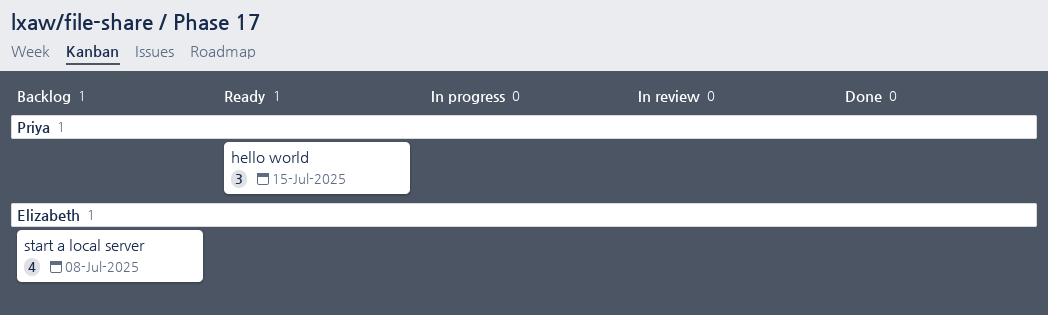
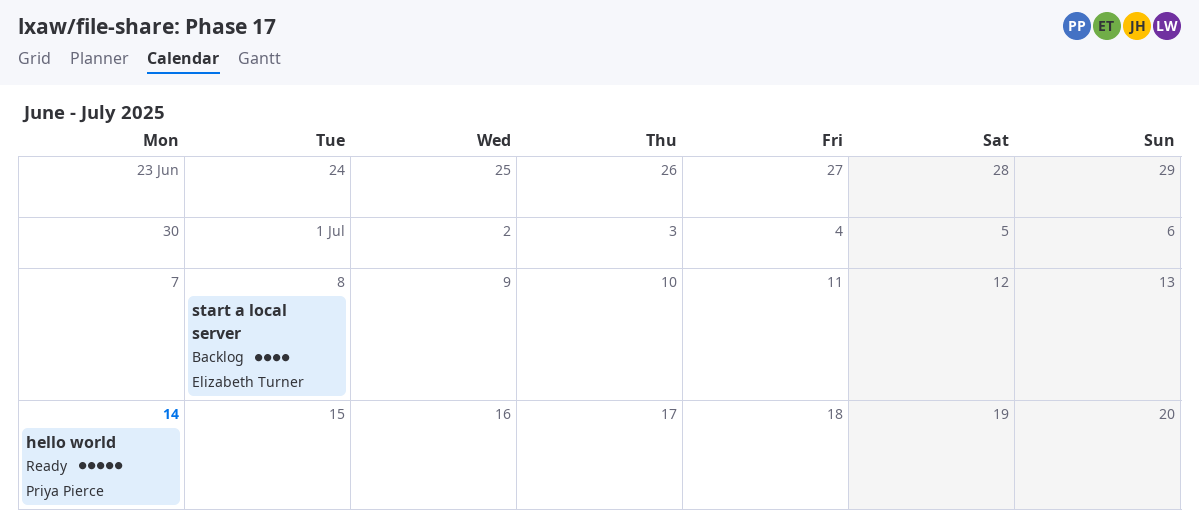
hello world, estimate: 3 -> 5
hello world, due: Jul 15 -> Jul 14

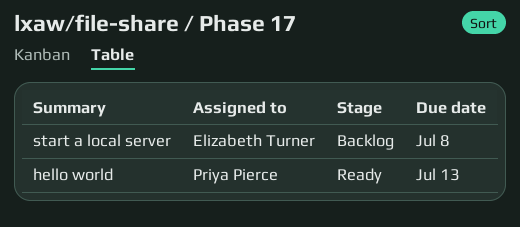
hello world, due: Jul 14 -> Jul 13

